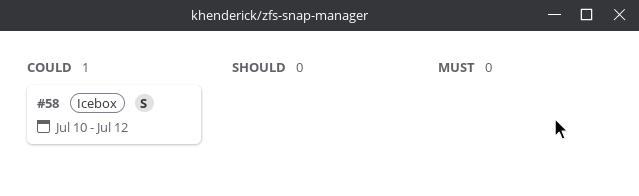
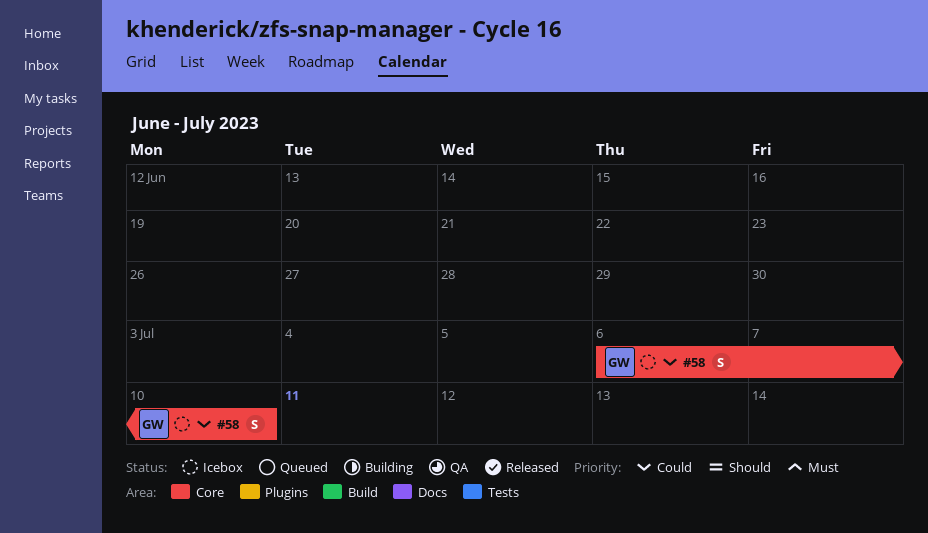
#58, start: Jul 10 -> Jul 6
#58, due: Jul 12 -> Jul 10

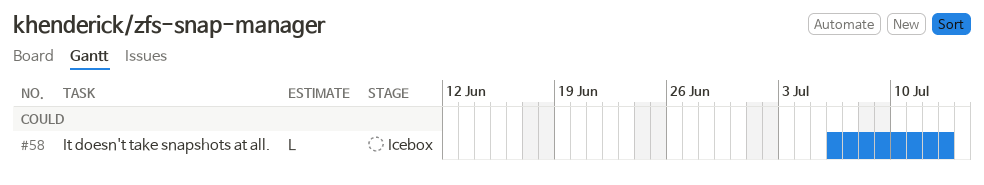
#58, estimate: S -> L
#58, due: Jul 10 -> Jul 13

